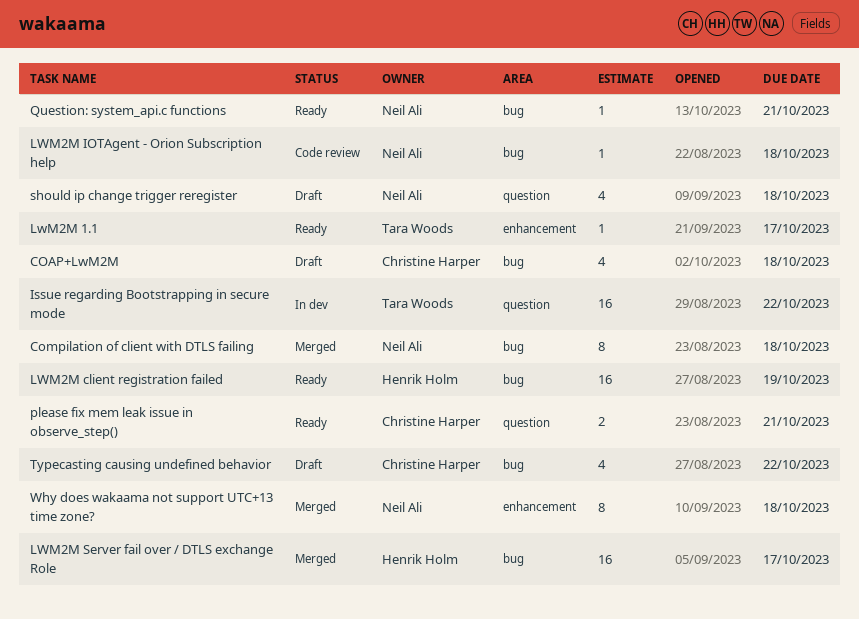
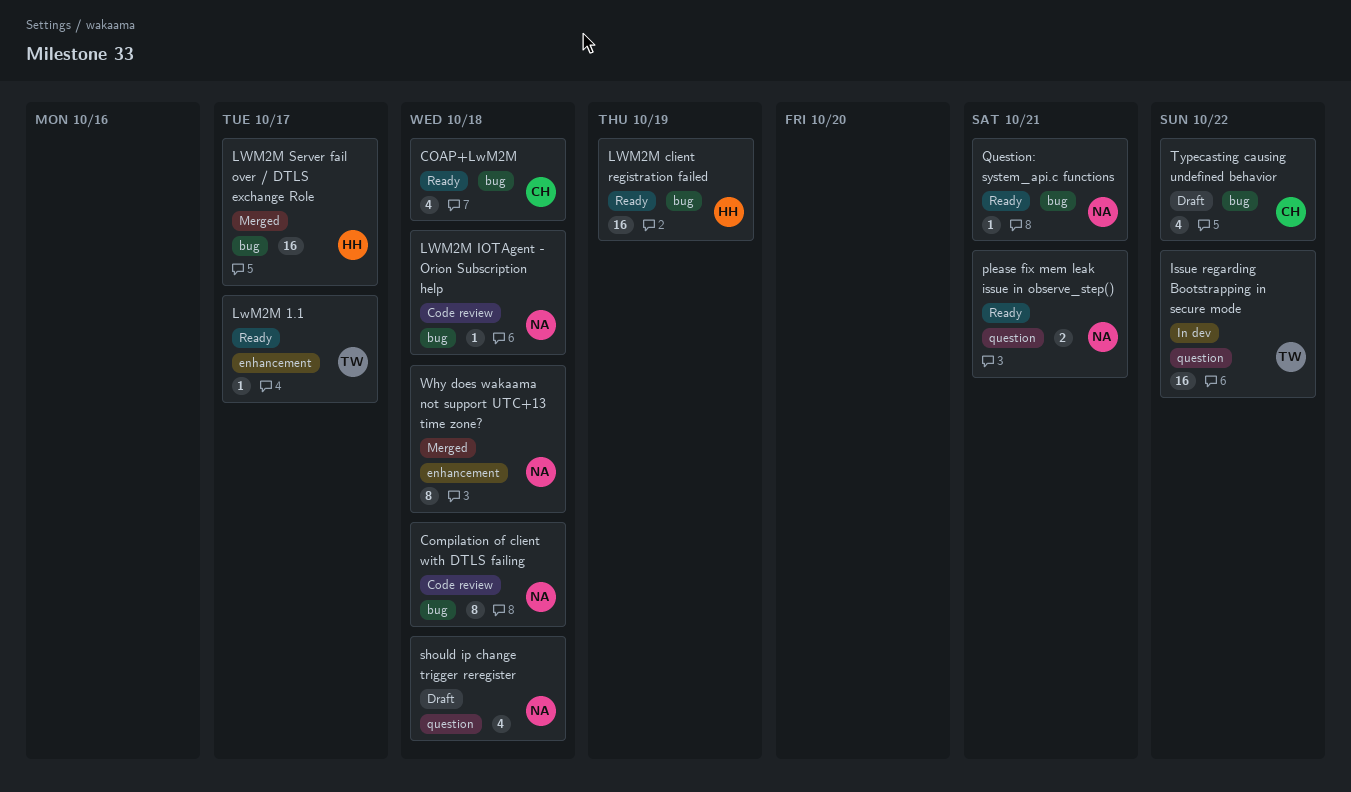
COAP+LwM2M, status: Draft -> Ready
Compilation of client with DTLS failing, status: Merged -> Code review
please fix mem leak issue in observe_step(), owner: Christine Harper -> Neil Ali

